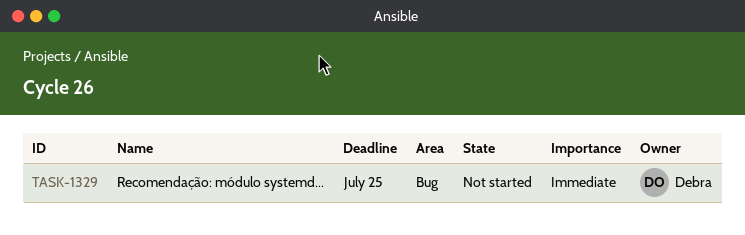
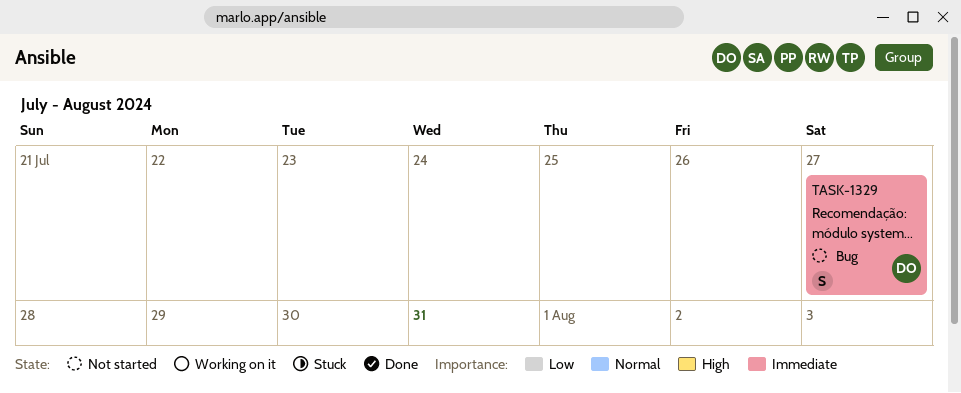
TASK-1329, due: Jul 25 -> Jul 27

